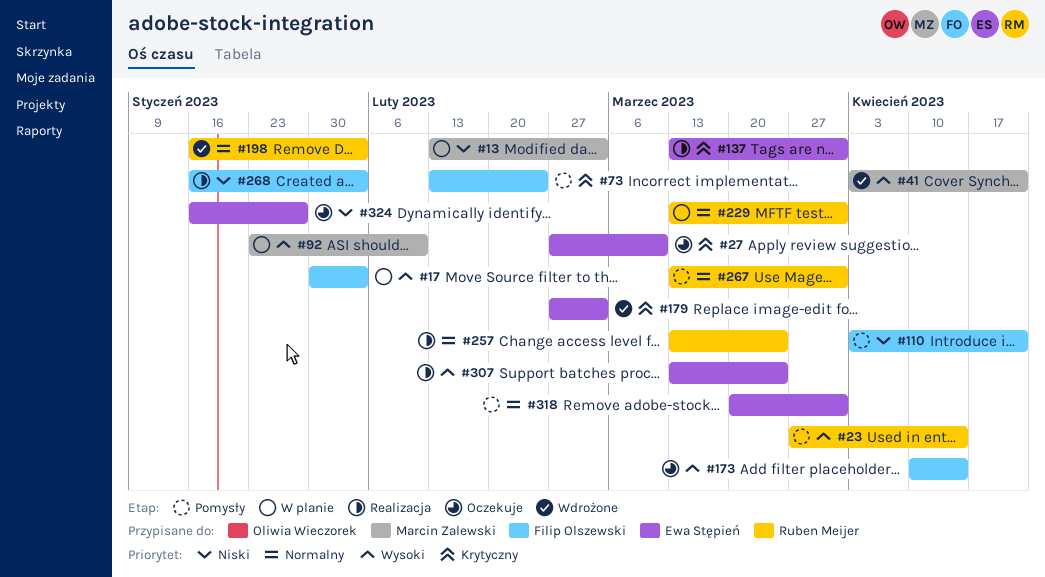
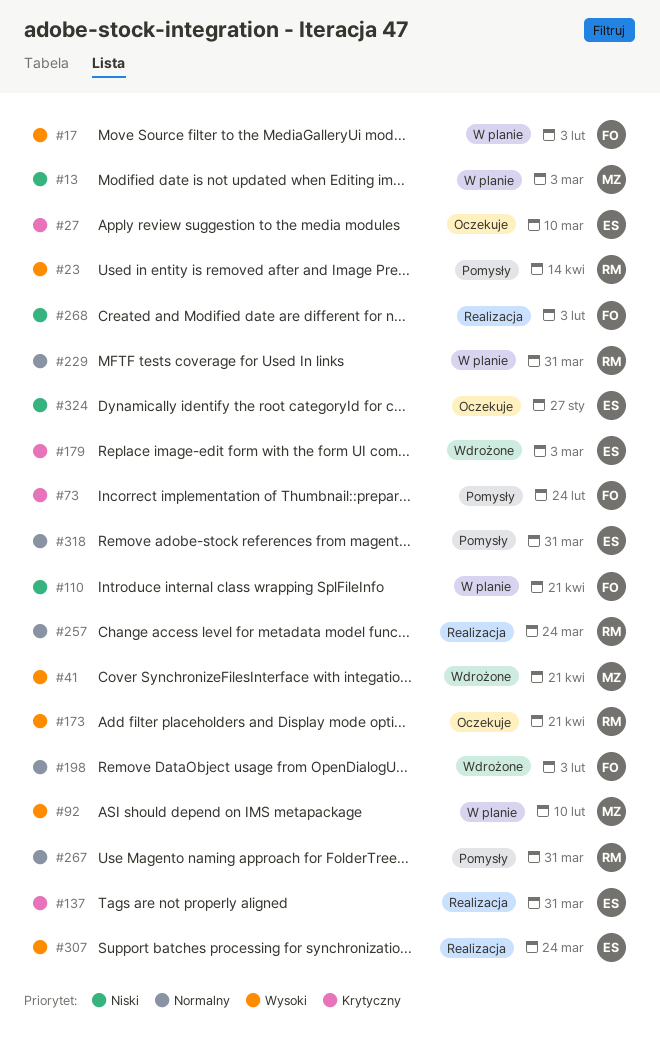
#110, status: Pomysły -> W planie
#173, owner: Filip Olszewski -> Ruben Meijer
#173, due: Apr 14 -> Apr 21
#198, owner: Ruben Meijer -> Filip Olszewski

